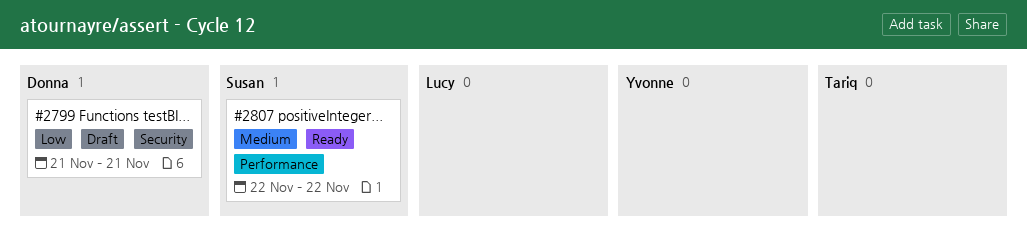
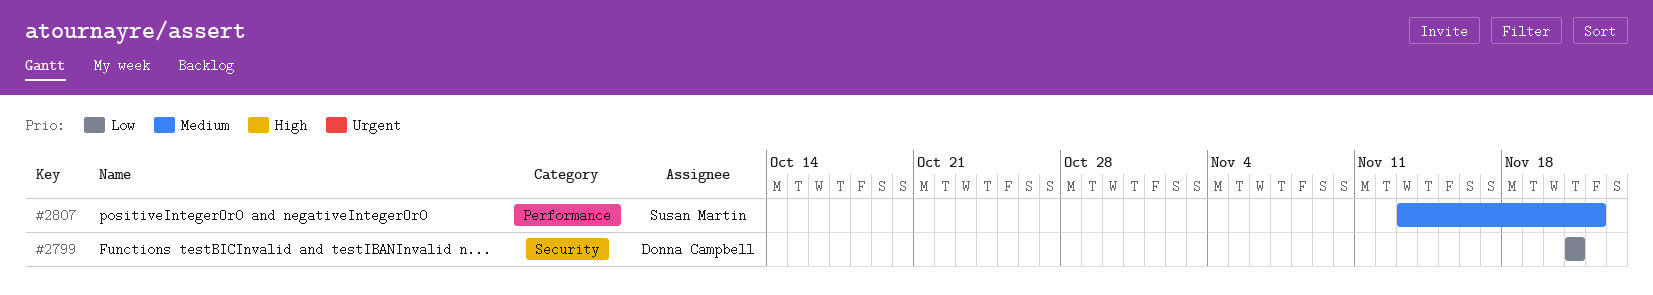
#2807, start: Nov 22 -> Nov 13

